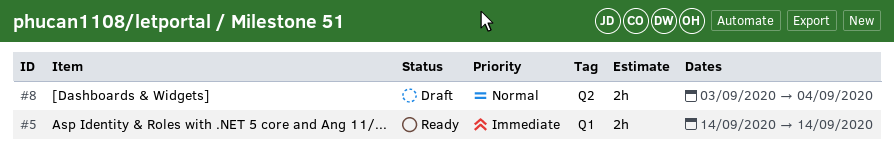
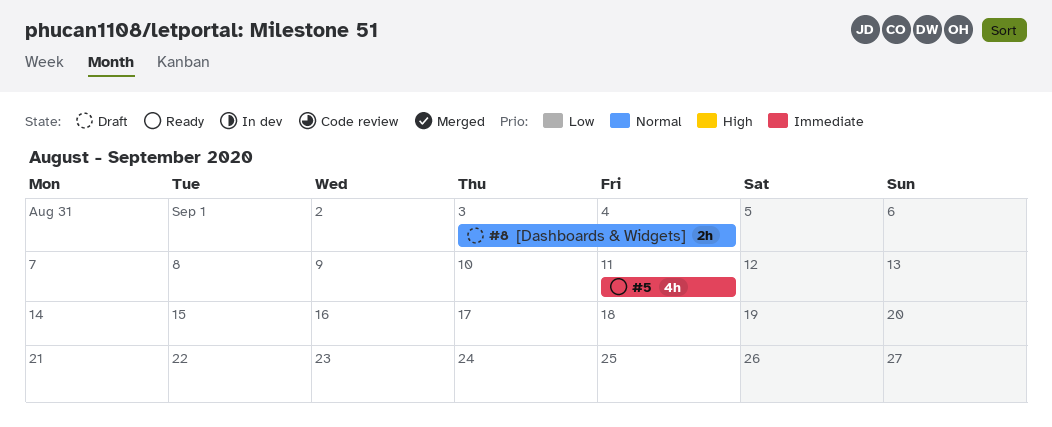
#5, estimate: 2h -> 4h
#5, start: Sep 14 -> Sep 11
#5, due: Sep 14 -> Sep 11

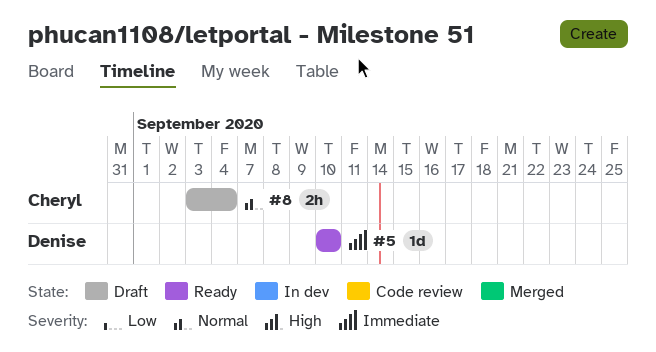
#5, estimate: 4h -> 1d
#5, start: Sep 11 -> Sep 10
#5, due: Sep 11 -> Sep 10

